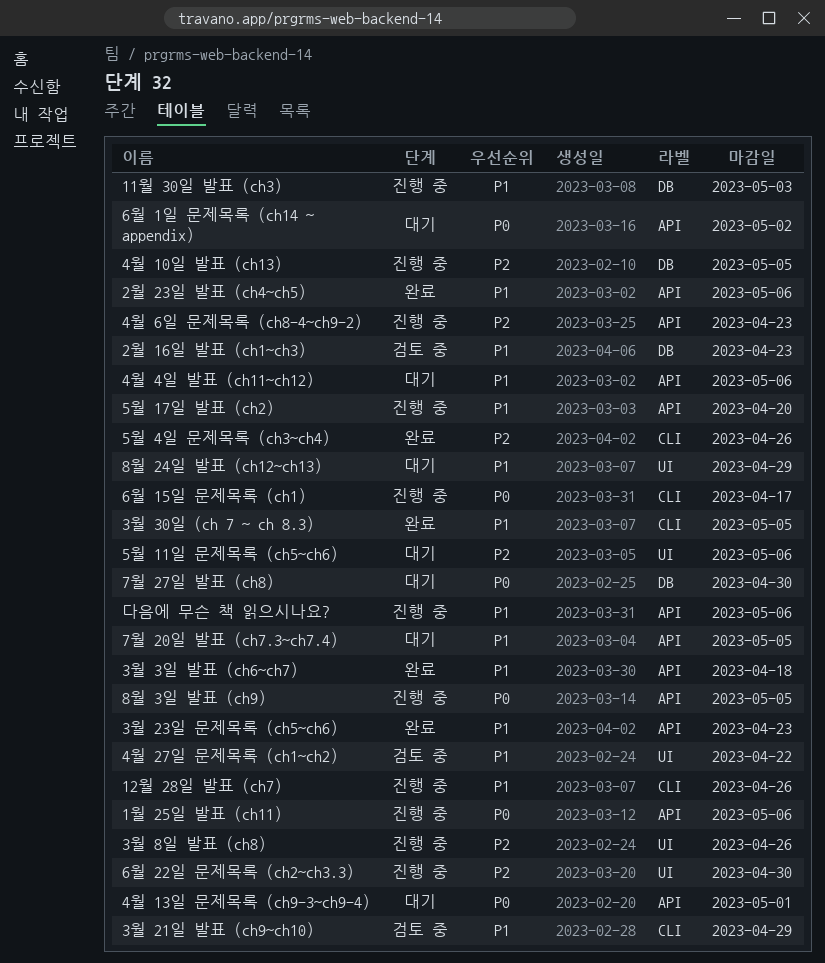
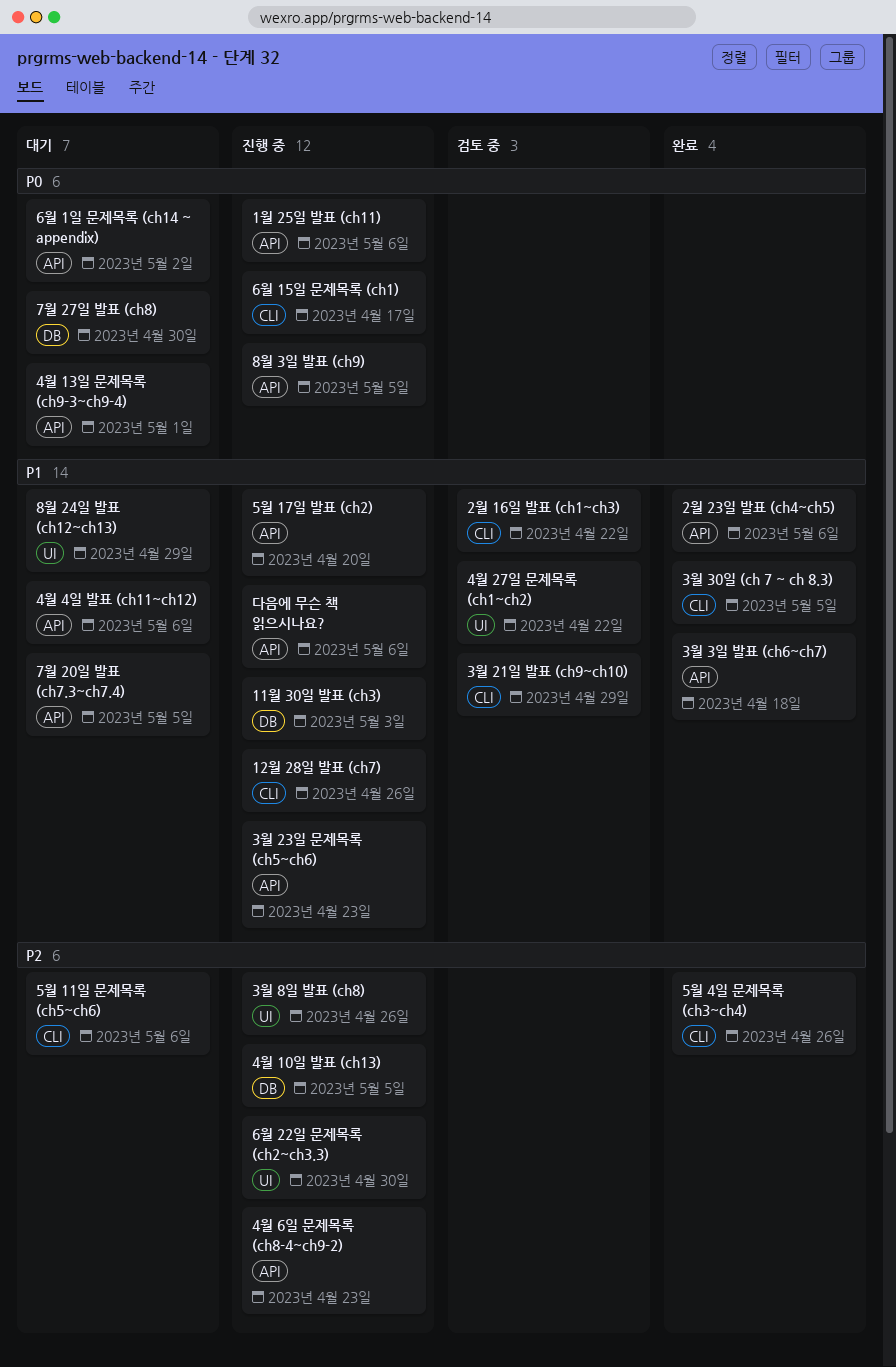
2월 16일 발표 (ch1~ch3), label: DB -> CLI
2월 16일 발표 (ch1~ch3), due: Apr 23 -> Apr 22
3월 23일 문제목록 (ch5~ch6), status: 완료 -> 진행 중
5월 11일 문제목록 (ch5~ch6), label: UI -> CLI

